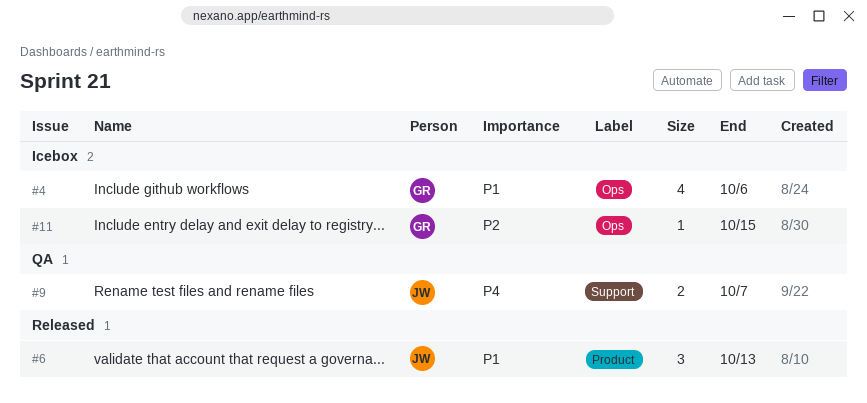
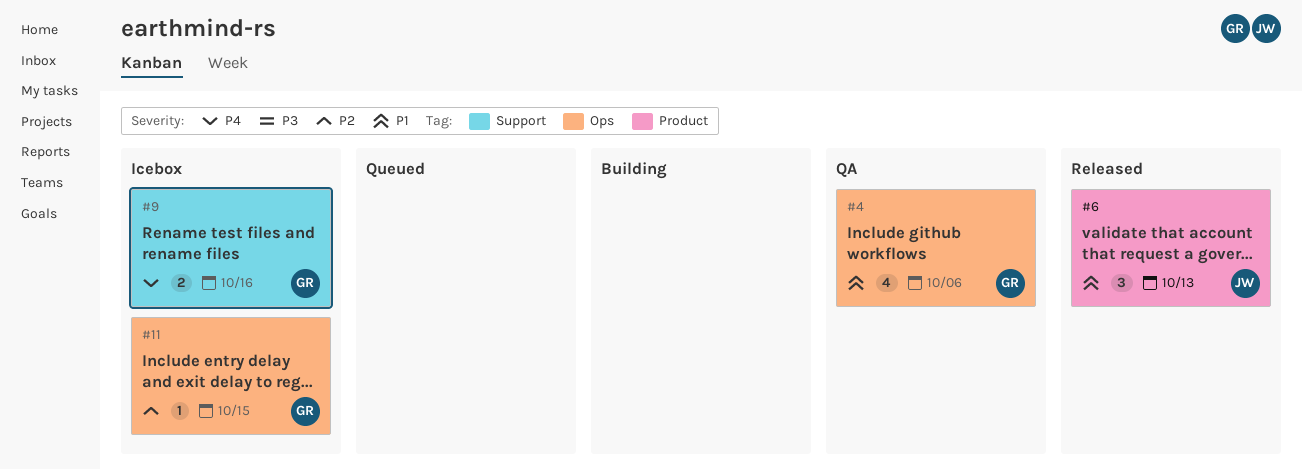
#4, status: Icebox -> QA
#9, status: QA -> Icebox
#9, owner: JW -> GR
#9, due: Oct 7 -> Oct 16

